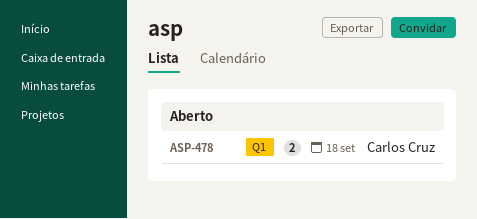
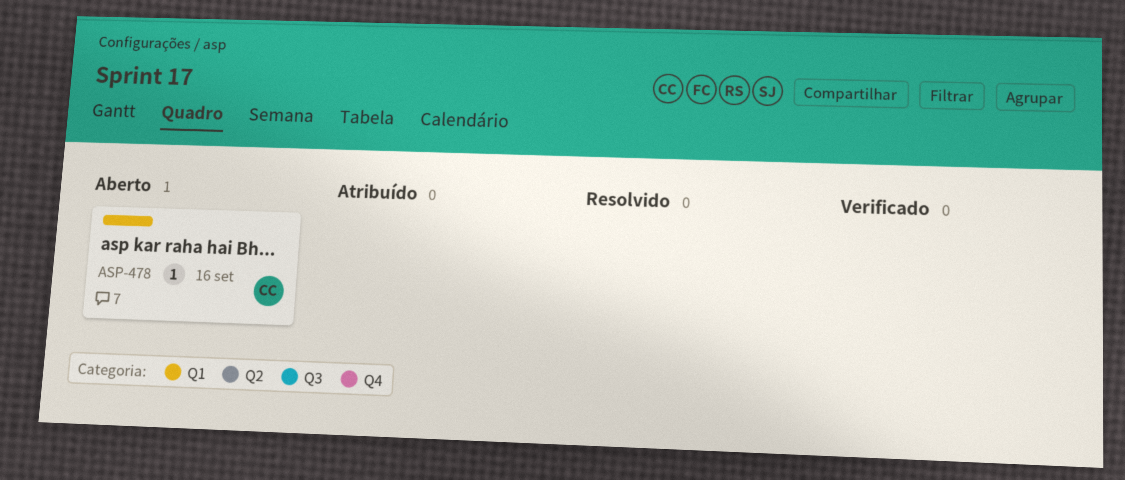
ASP-478, estimate: 2 -> 1
ASP-478, due: Sep 18 -> Sep 16

